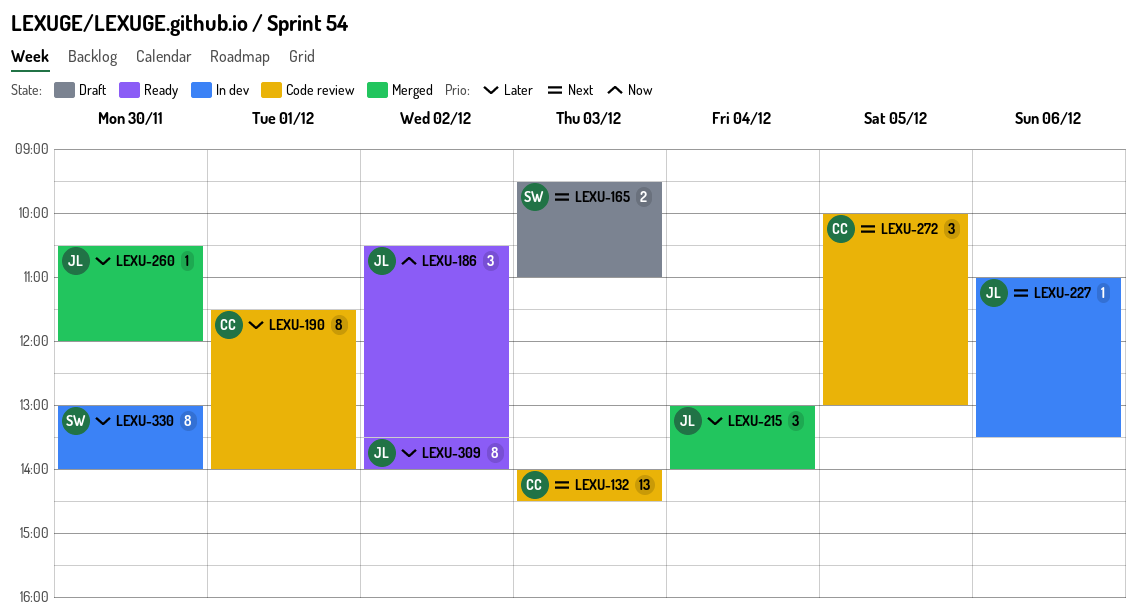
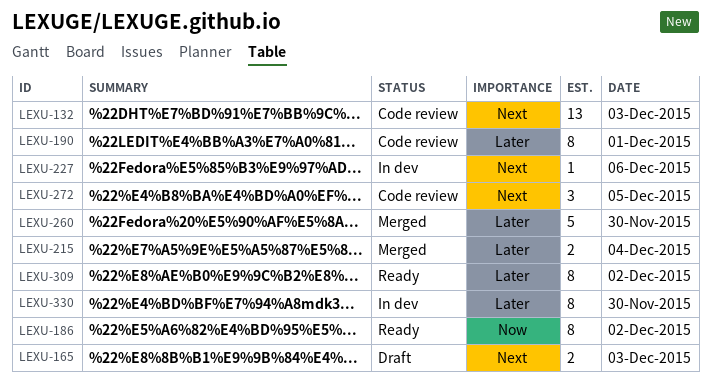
LEXU-186, estimate: 3 -> 8
LEXU-215, estimate: 3 -> 2
LEXU-260, estimate: 1 -> 5

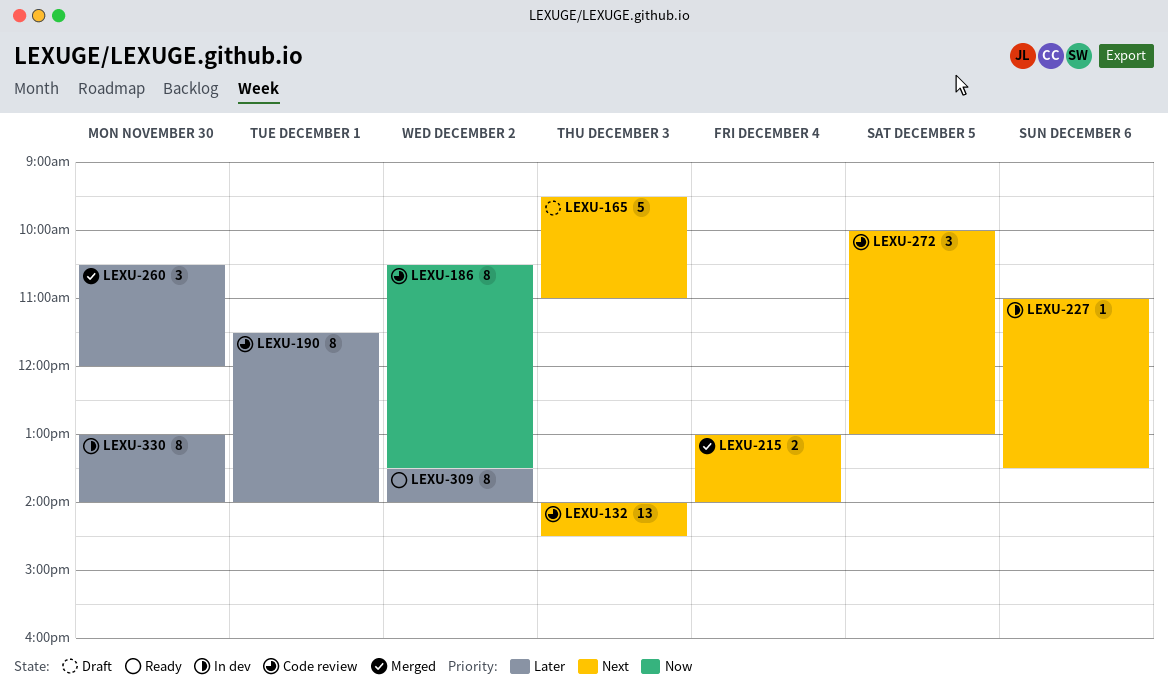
LEXU-165, estimate: 2 -> 5
LEXU-186, status: Ready -> Code review
LEXU-215, priority: Later -> Next
LEXU-260, estimate: 5 -> 3

